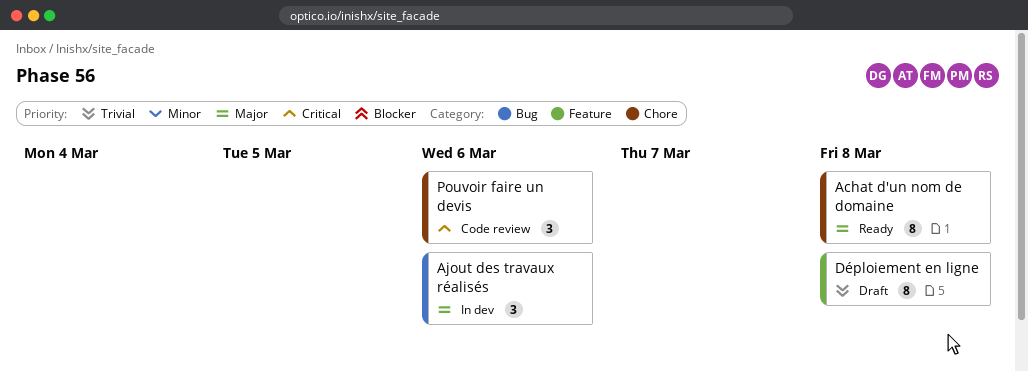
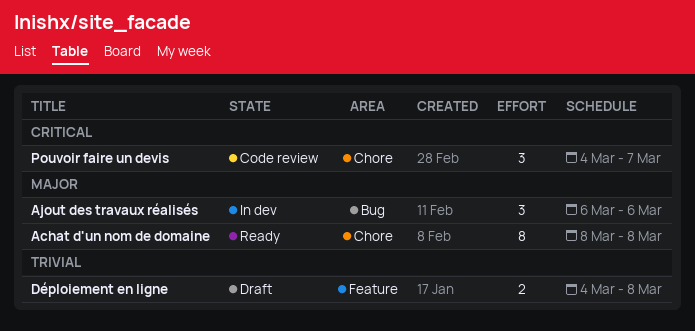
Déploiement en ligne, estimate: 8 -> 2
Pouvoir faire un devis, due: Mar 6 -> Mar 7

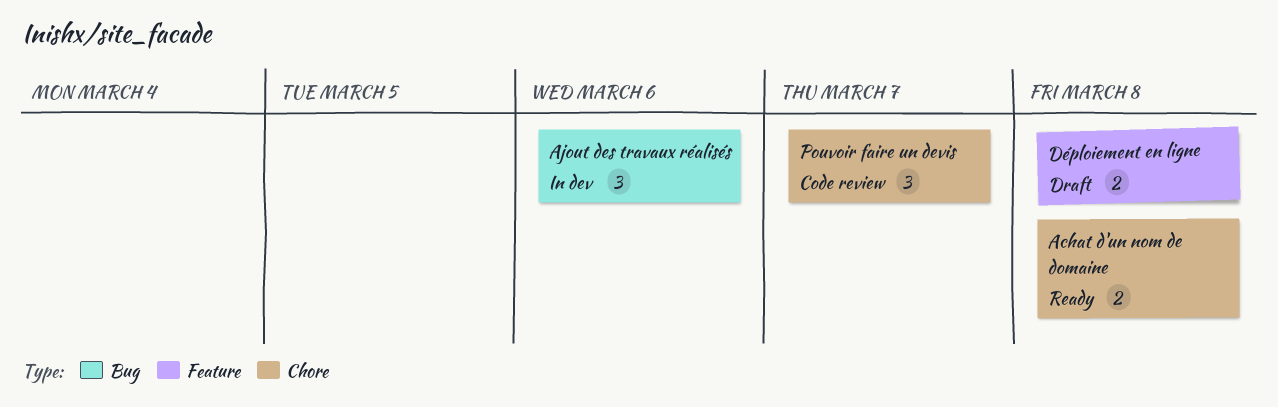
Achat d'un nom de domaine, estimate: 8 -> 2

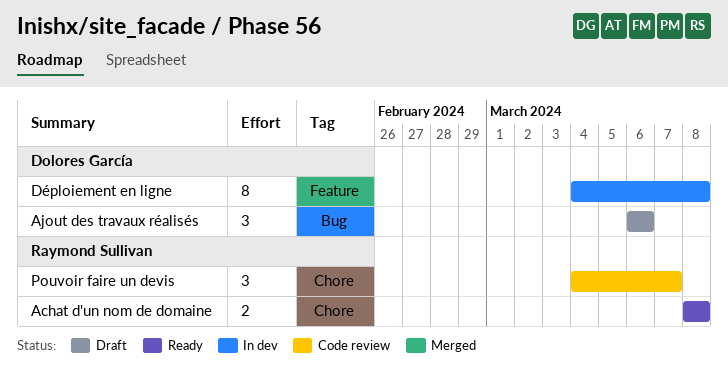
Ajout des travaux réalisés, status: In dev -> Draft
Déploiement en ligne, status: Draft -> In dev
Déploiement en ligne, estimate: 2 -> 8

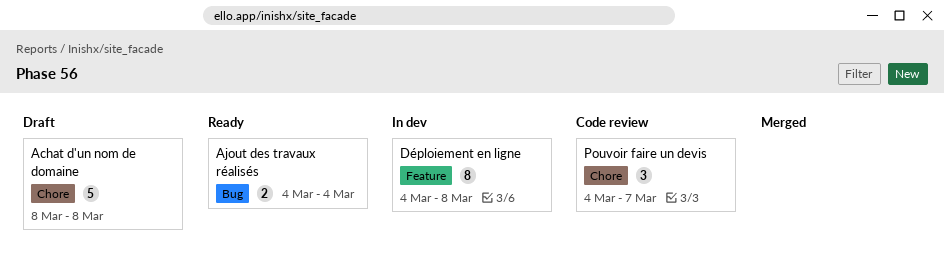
Achat d'un nom de domaine, status: Ready -> Draft
Achat d'un nom de domaine, estimate: 2 -> 5
Ajout des travaux réalisés, status: Draft -> Ready
Ajout des travaux réalisés, estimate: 3 -> 2
Ajout des travaux réalisés, start: Mar 6 -> Mar 4
Ajout des travaux réalisés, due: Mar 6 -> Mar 4

